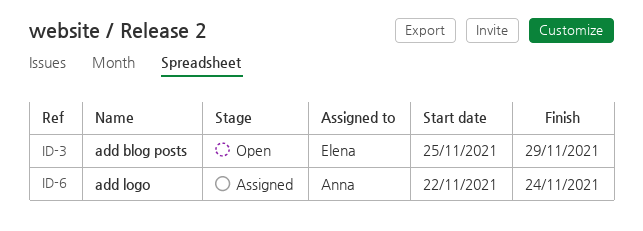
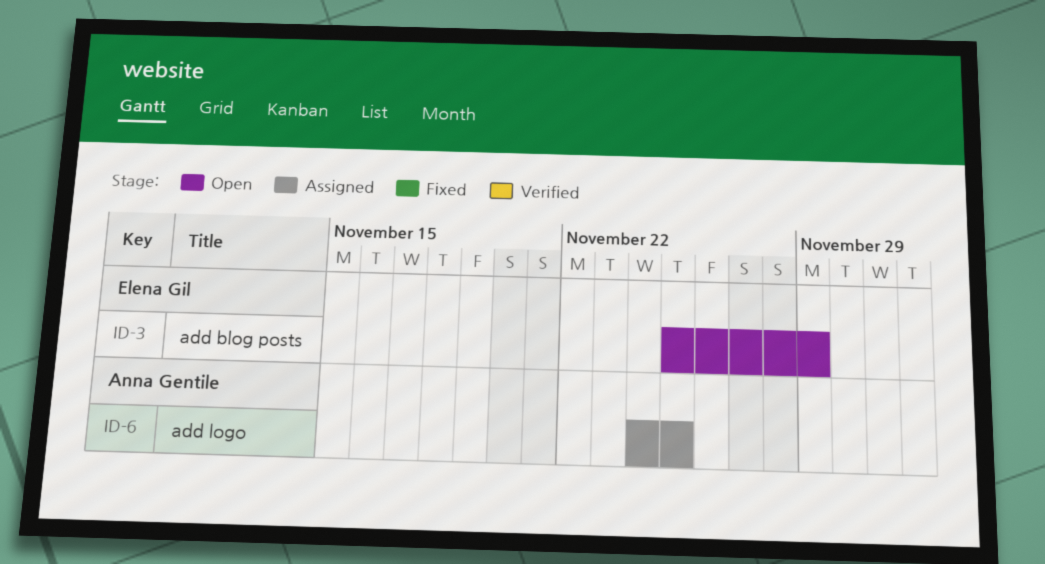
ID-6, start: Nov 22 -> Nov 24
ID-6, due: Nov 24 -> Nov 25

